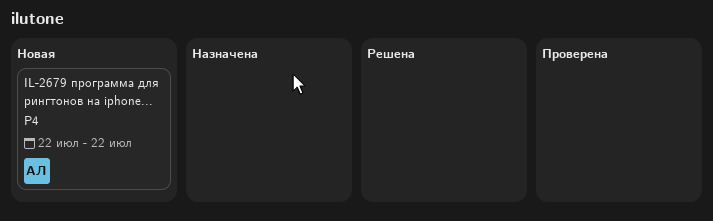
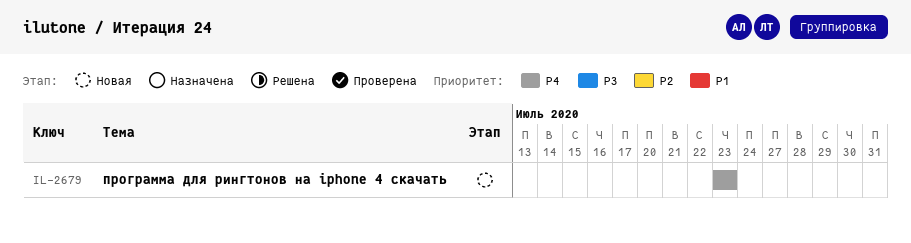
IL-2679, start: Jul 22 -> Jul 23
IL-2679, due: Jul 22 -> Jul 23

